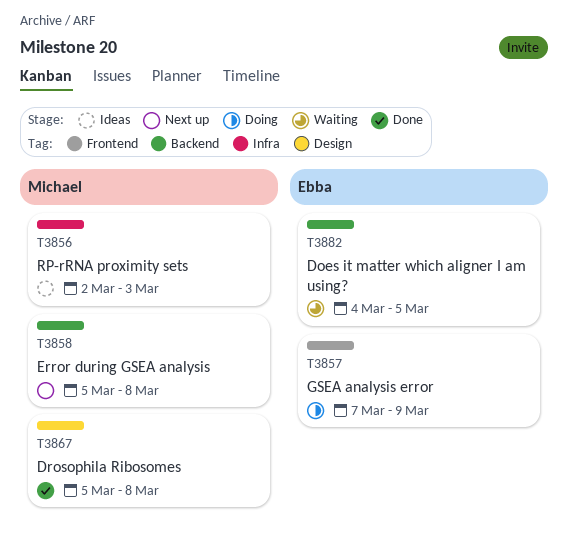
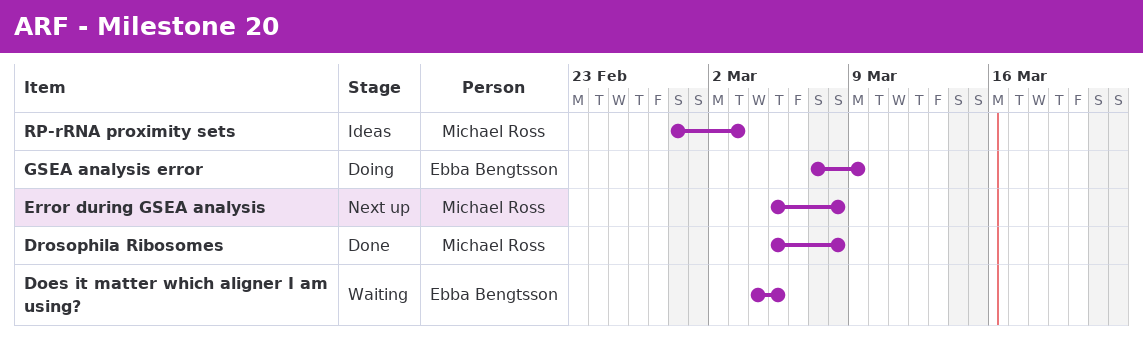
RP-rRNA proximity sets, start: Mar 2 -> Feb 28

